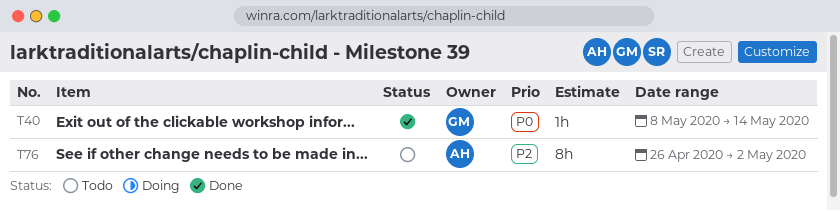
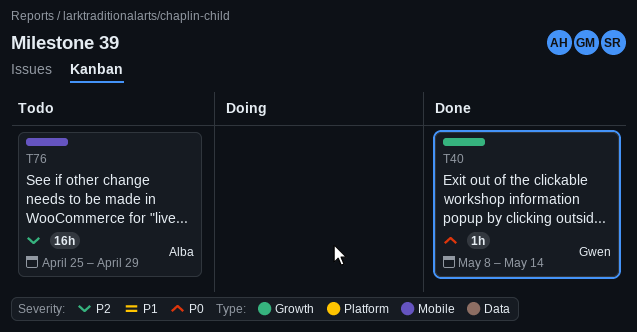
T76, estimate: 8h -> 16h
T76, start: Apr 26 -> Apr 25
T76, due: May 2 -> Apr 29

